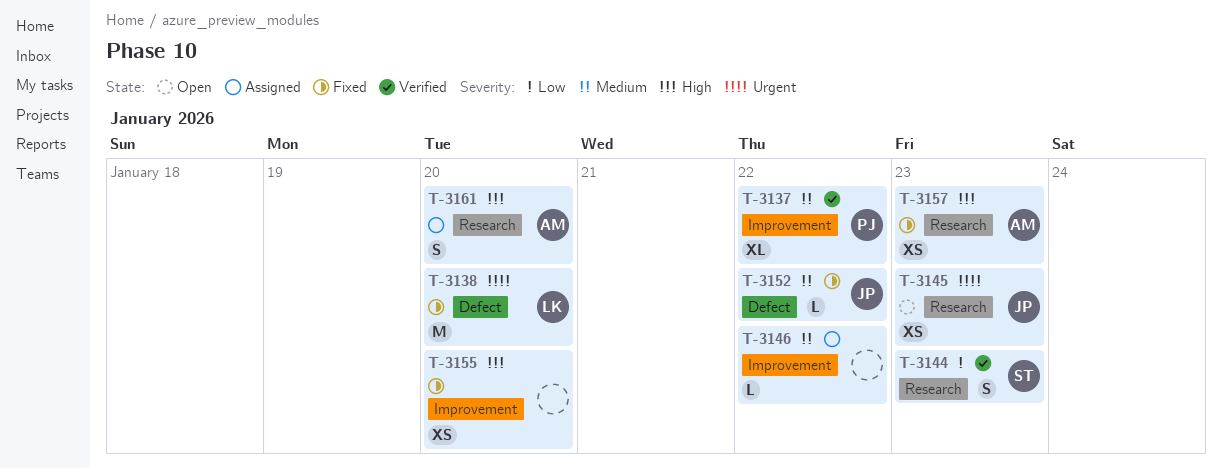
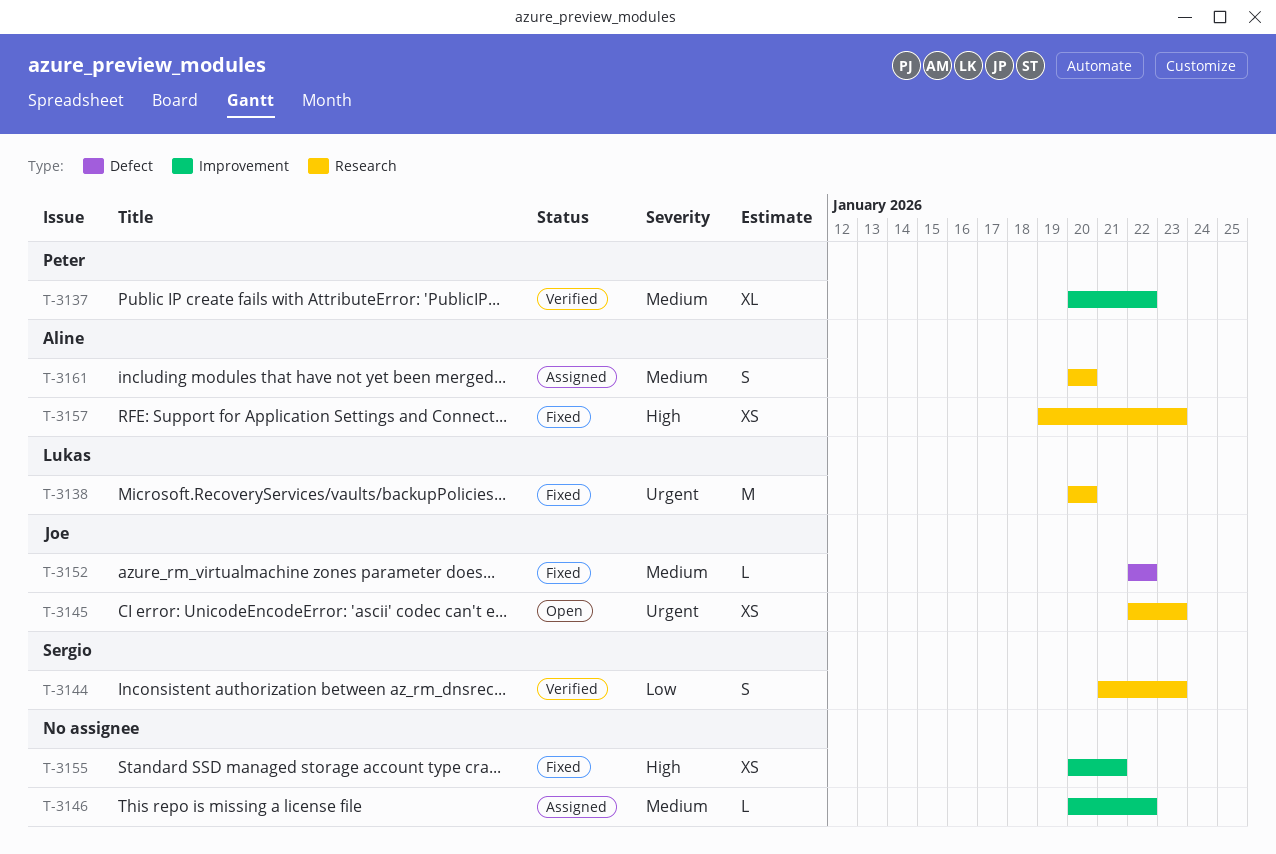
T-3138, label: Defect -> Research
T-3155, due: Jan 20 -> Jan 21
T-3161, priority: High -> Medium

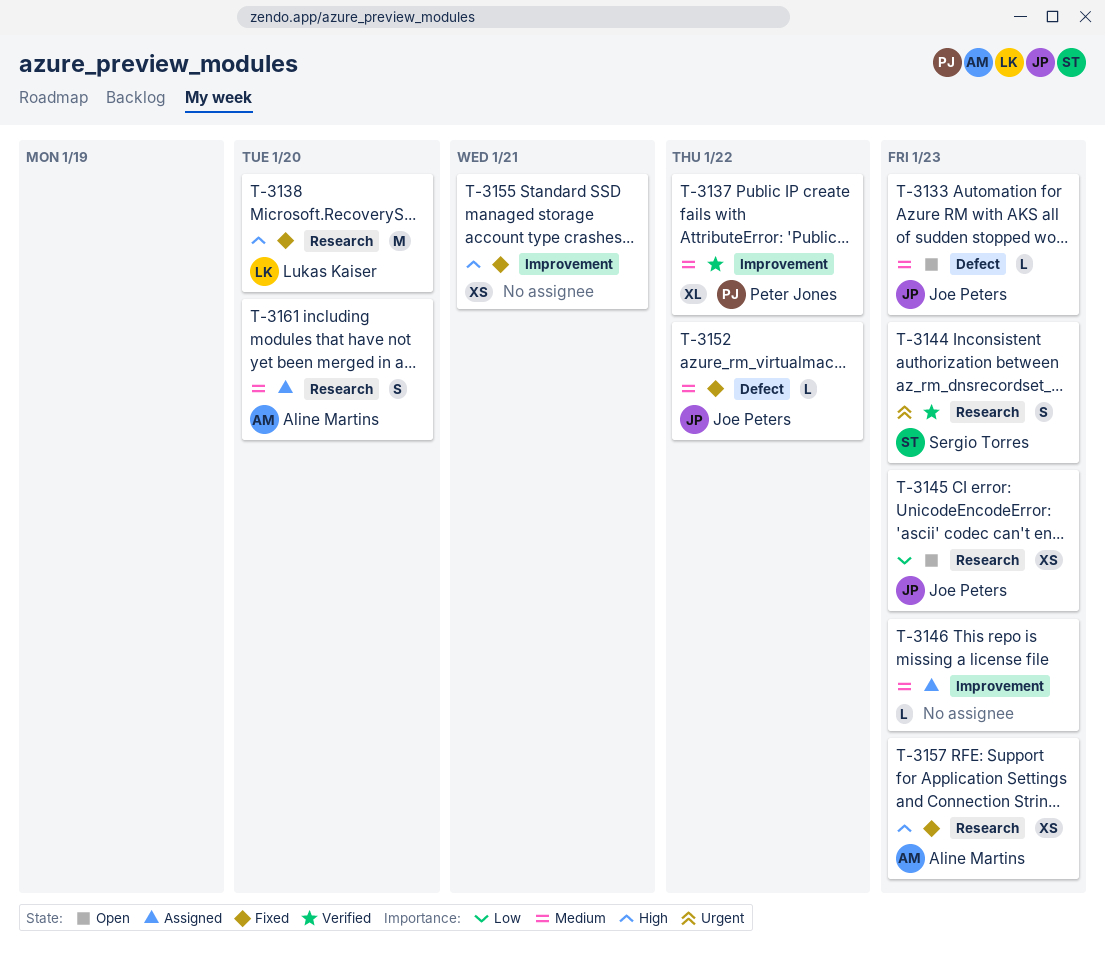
T-3133: none -> present
T-3138, priority: Urgent -> High
T-3144, priority: Low -> Urgent
T-3145, priority: Urgent -> Low
T-3146, due: Jan 22 -> Jan 23

